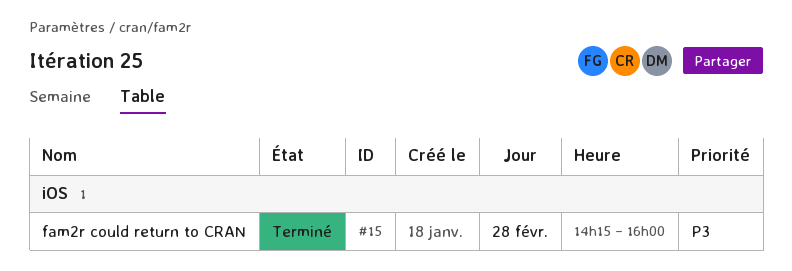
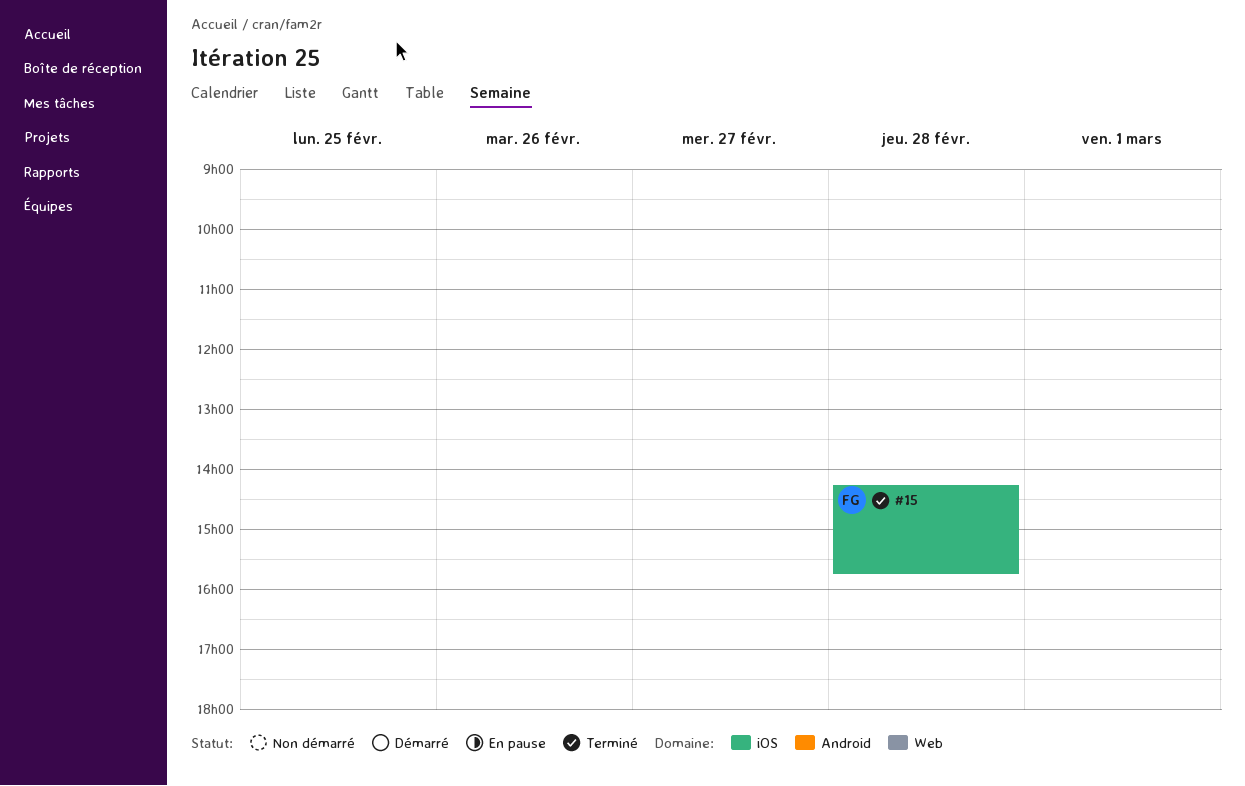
#15, ends: 16:00 -> 15:45

